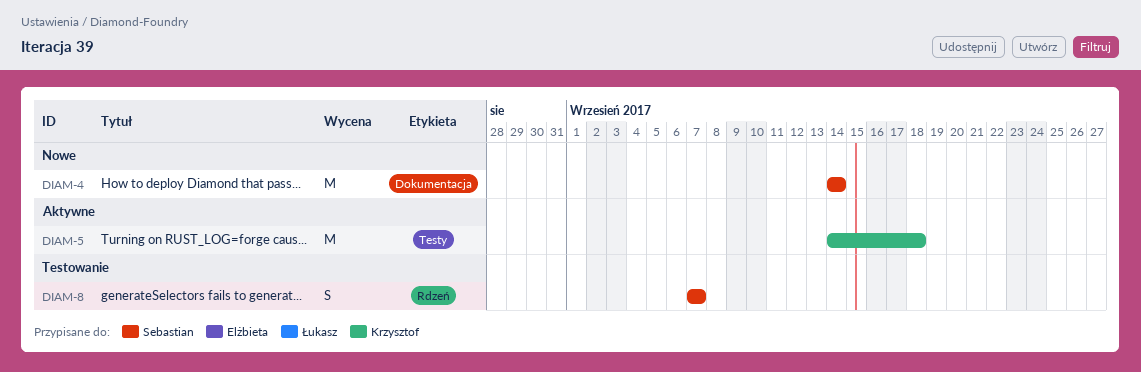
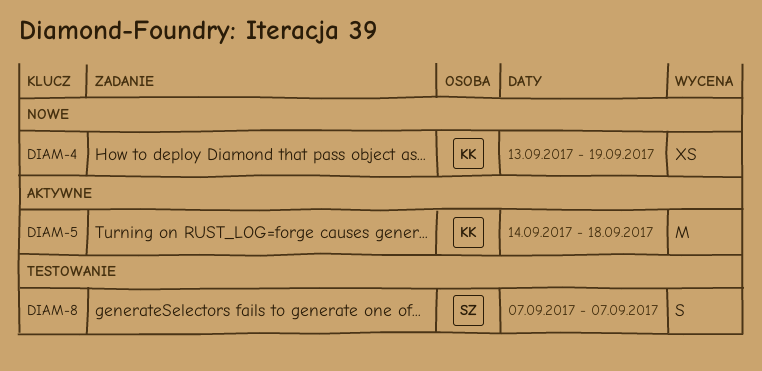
DIAM-4, owner: Sebastian -> Krzysztof
DIAM-4, estimate: M -> XS
DIAM-4, start: Sep 14 -> Sep 13
DIAM-4, due: Sep 14 -> Sep 19

